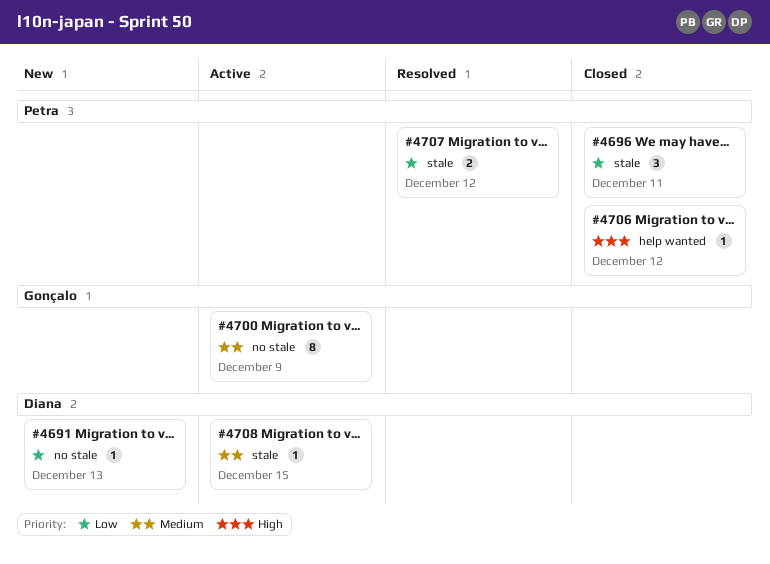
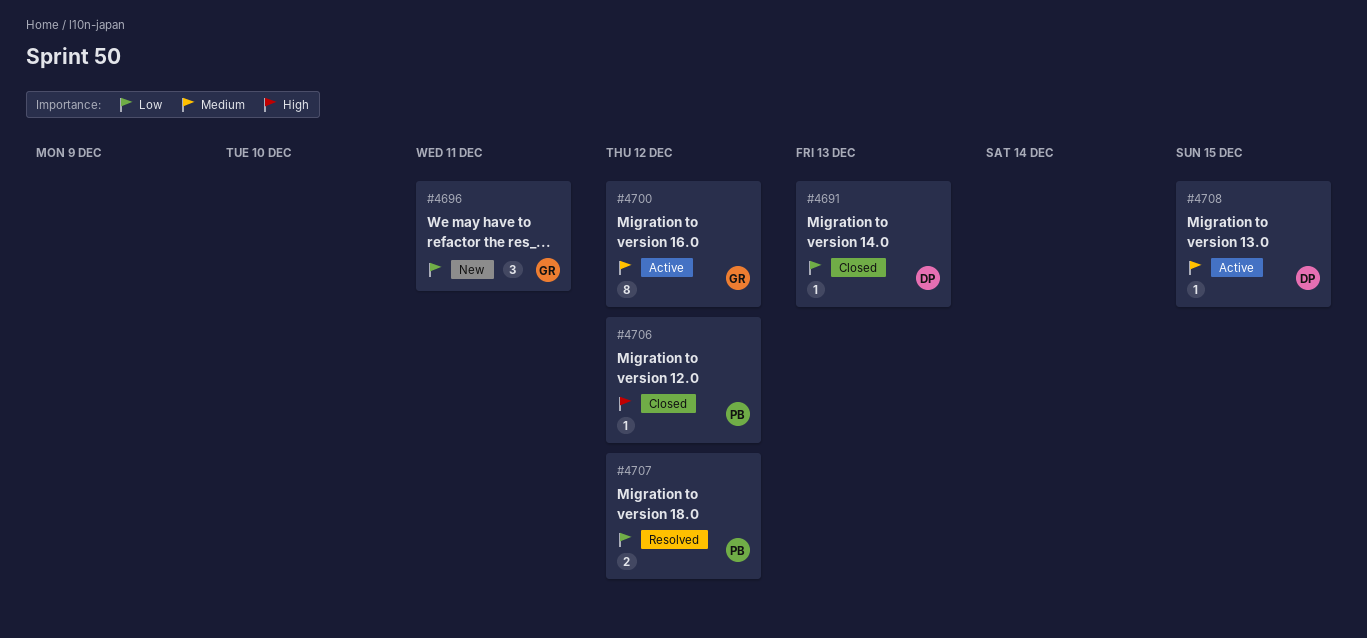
#4691, status: New -> Closed
#4696, status: Closed -> New
#4696, owner: Petra -> Gonçalo
#4700, due: Dec 9 -> Dec 12

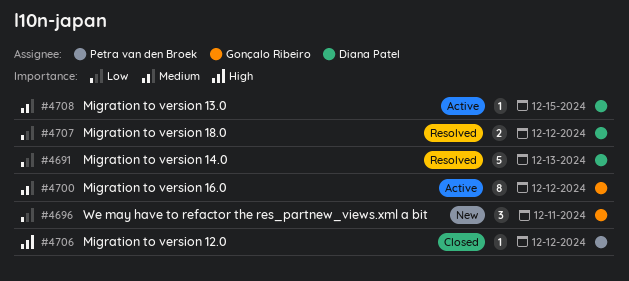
#4691, status: Closed -> Resolved
#4691, estimate: 1 -> 5
#4707, owner: Petra van den Broek -> Diana Patel

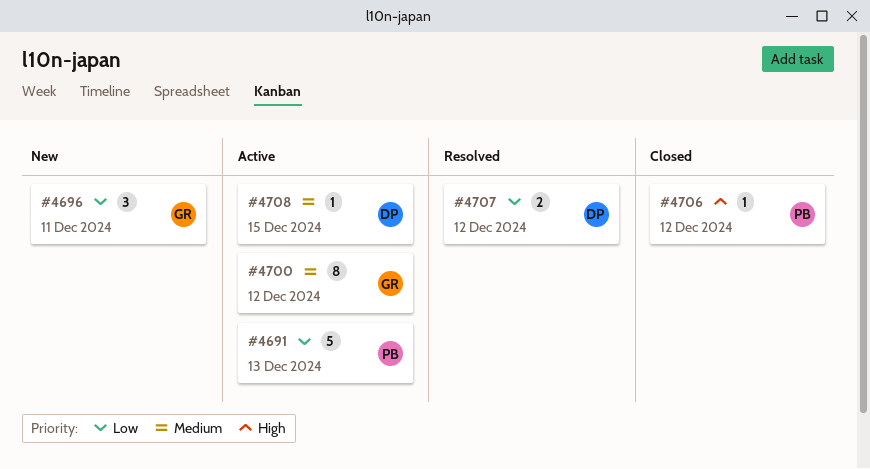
#4691, status: Resolved -> Active
#4691, owner: Diana Patel -> Petra van den Broek

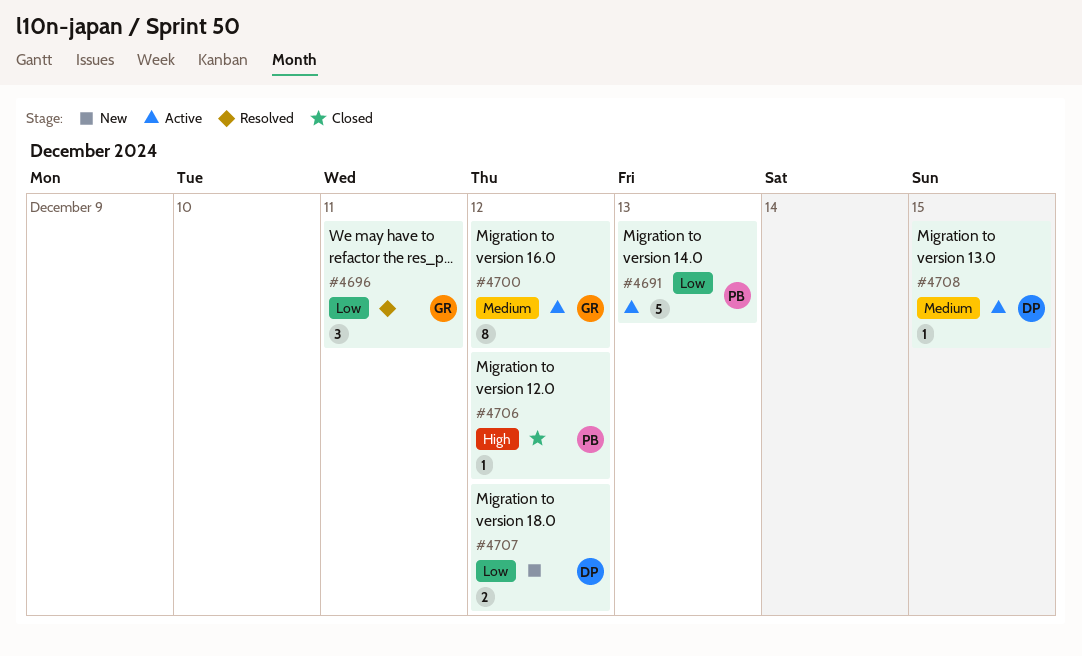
#4696, status: New -> Resolved
#4707, status: Resolved -> New

